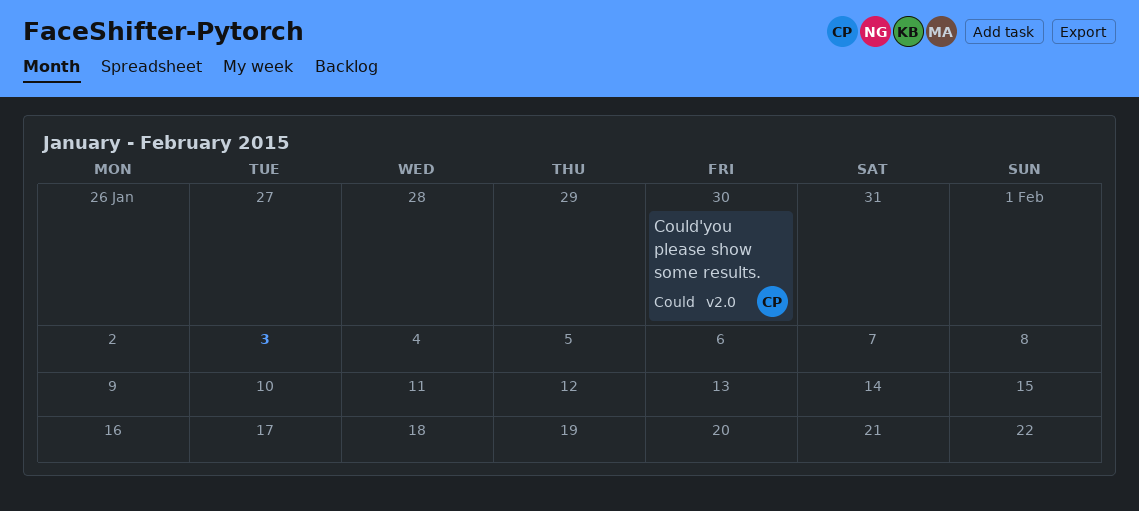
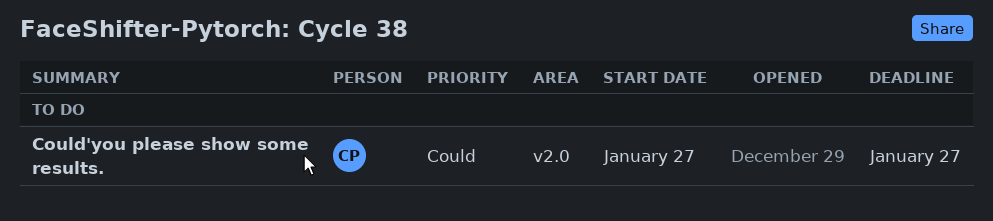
Could'you please show some results., due: Jan 30 -> Jan 27

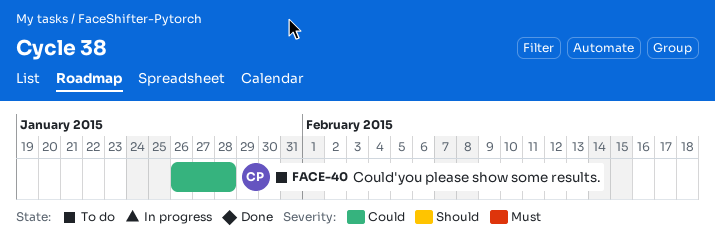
Could'you please show some results., start: Jan 27 -> Jan 26
Could'you please show some results., due: Jan 27 -> Jan 28

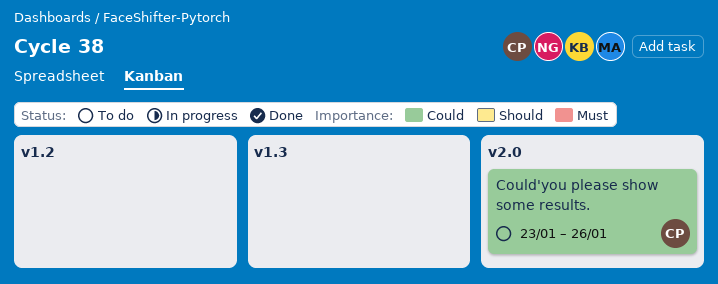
Could'you please show some results., start: Jan 26 -> Jan 23
Could'you please show some results., due: Jan 28 -> Jan 26

